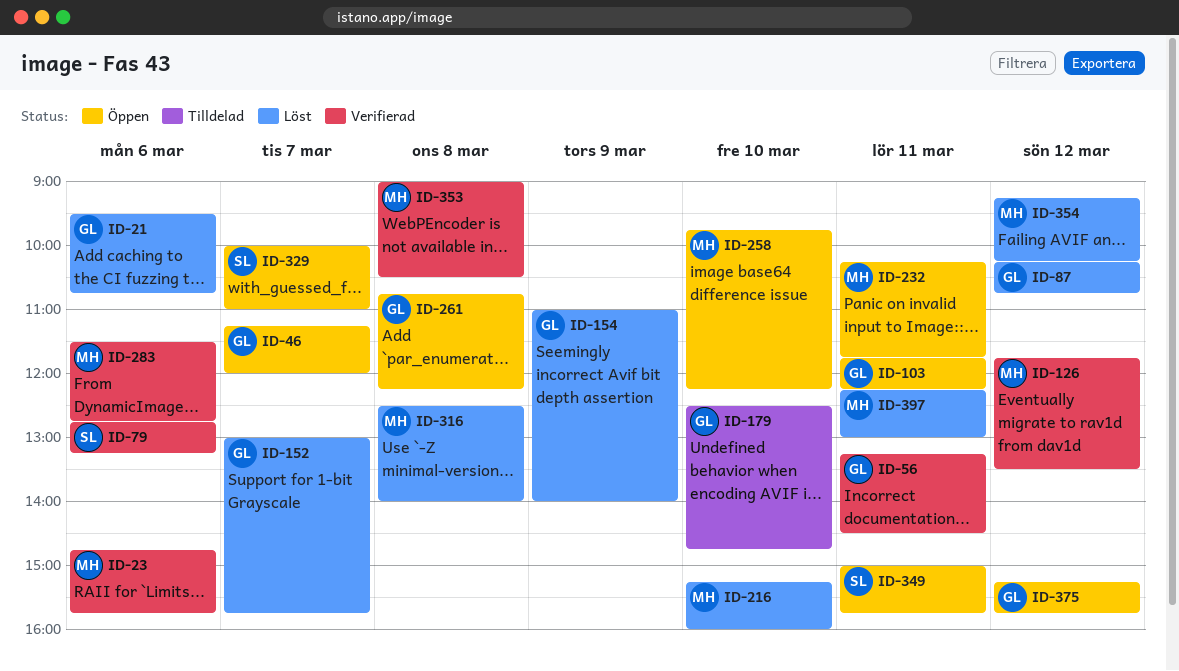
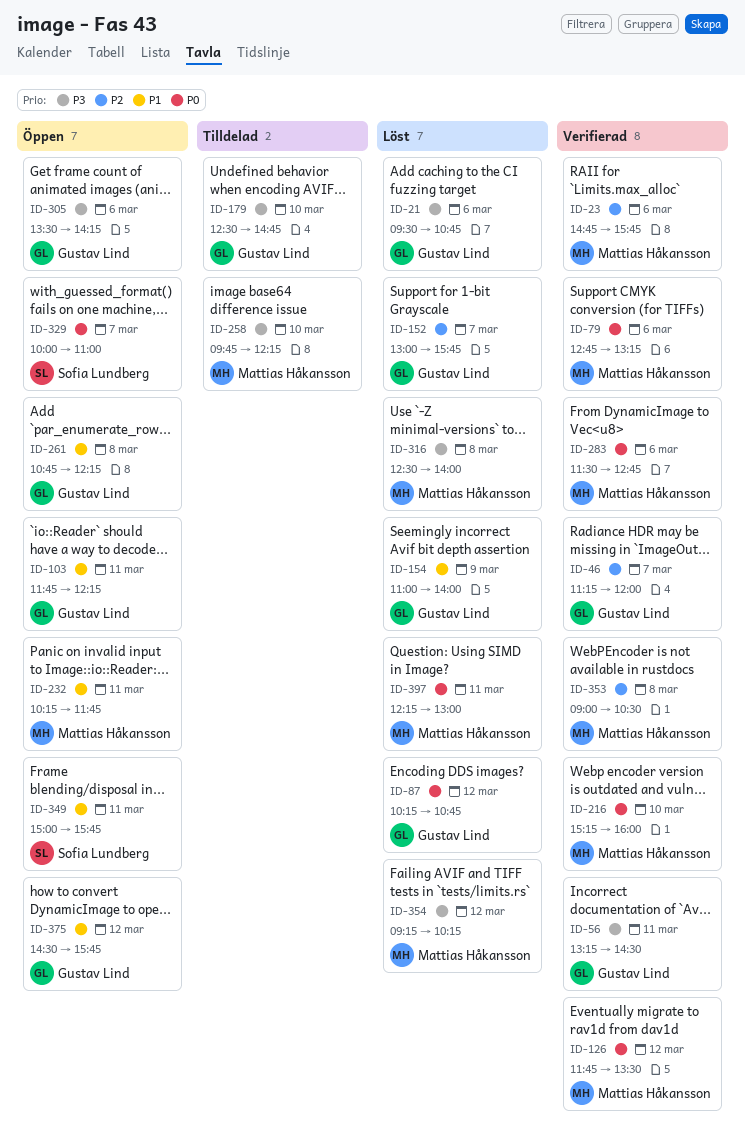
ID-46, status: Öppen -> Verifierad
ID-79, owner: Sofia Lundberg -> Mattias Håkansson
ID-216, status: Löst -> Verifierad
ID-258, status: Öppen -> Tilldelad
ID-305: none -> present
ID-375, begins: 15:15 -> 14:30

